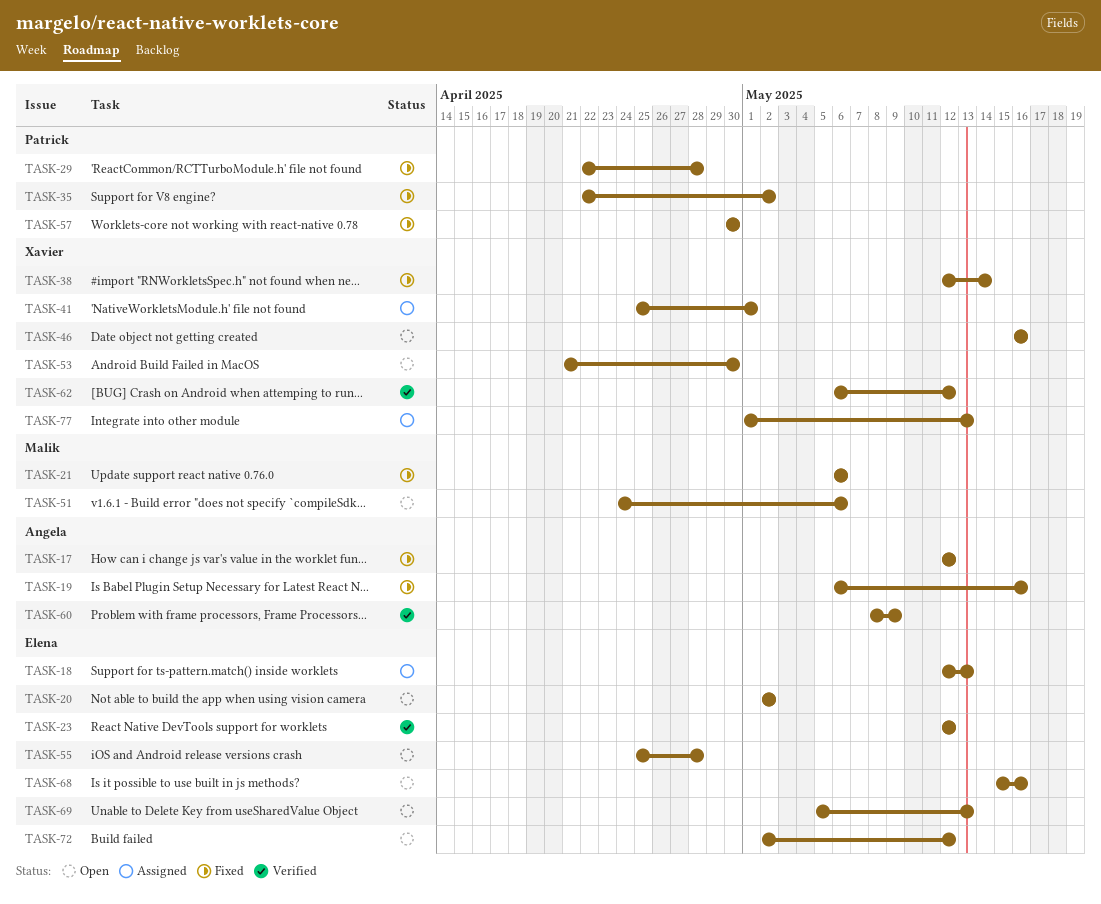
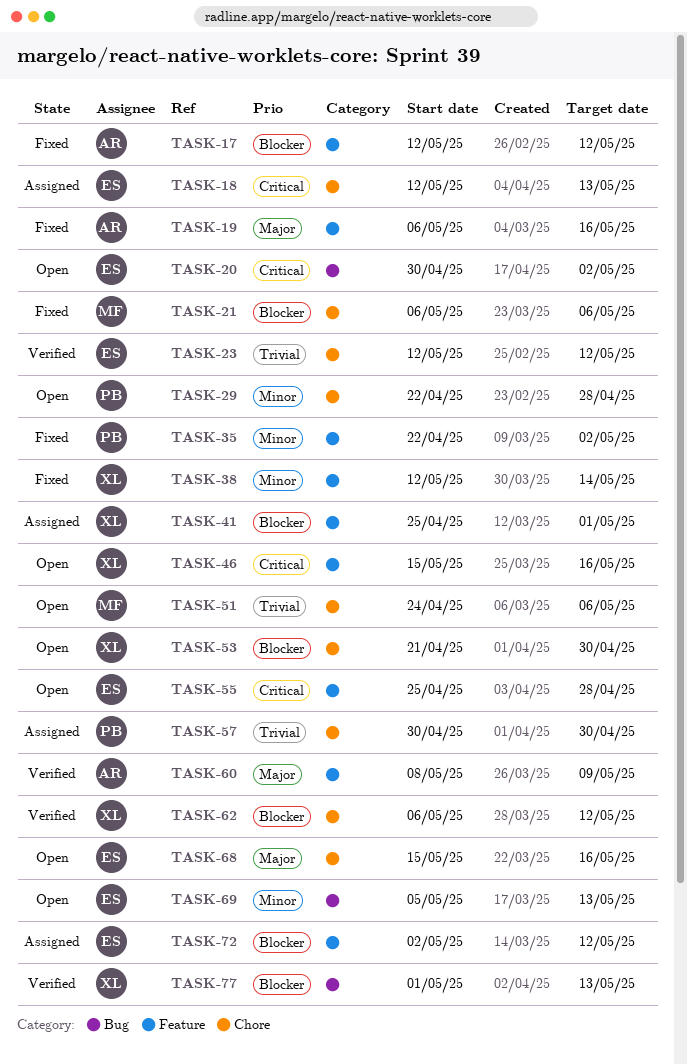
TASK-20, start: May 2 -> Apr 30
TASK-29, status: Fixed -> Open
TASK-46, start: May 16 -> May 15
TASK-57, status: Fixed -> Assigned
TASK-72, status: Open -> Assigned
TASK-77, status: Assigned -> Verified

